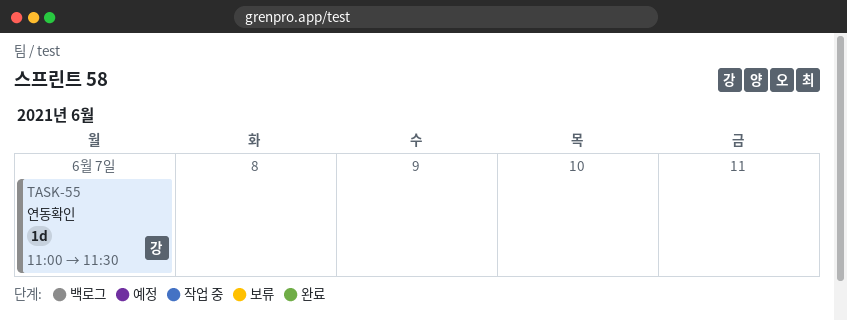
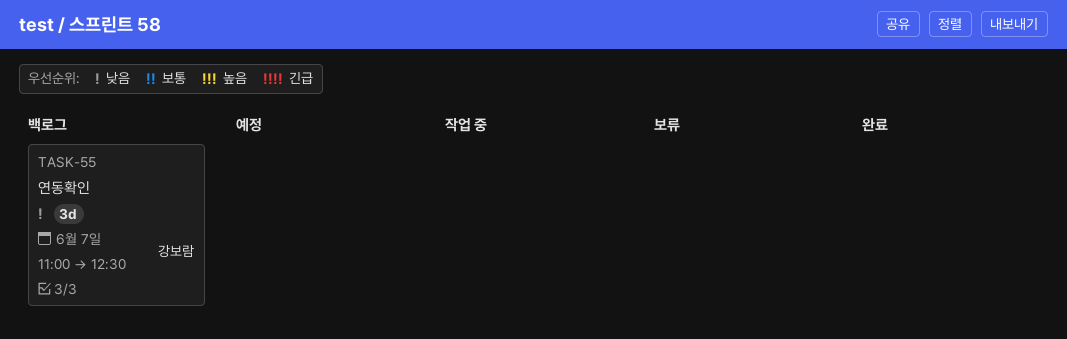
TASK-55, estimate: 1d -> 3d
TASK-55, ends: 11:30 -> 12:30

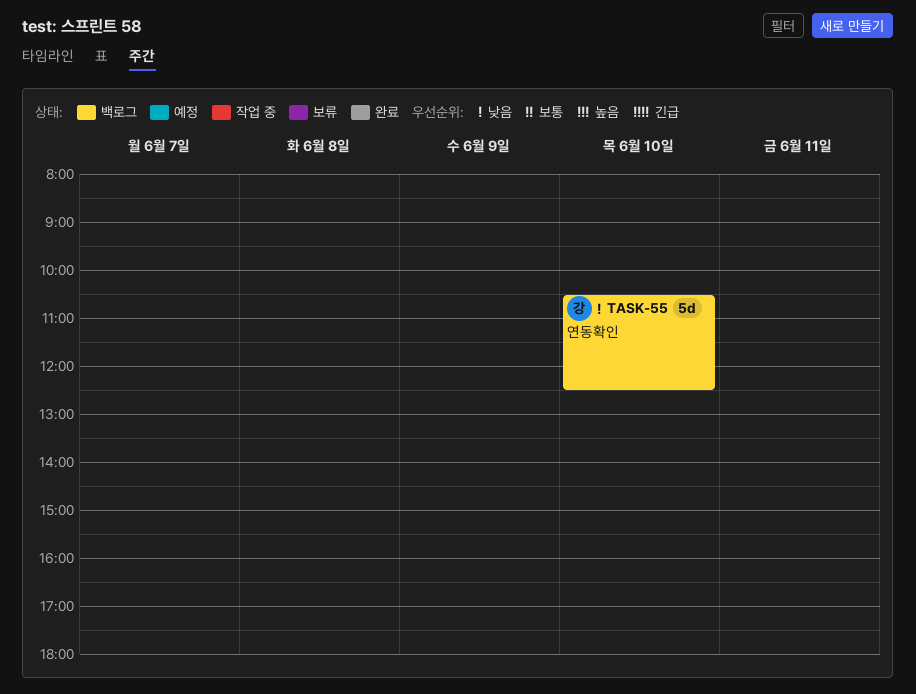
TASK-55, estimate: 3d -> 5d
TASK-55, day: Jun 7 -> Jun 10
TASK-55, begins: 11:00 -> 10:30

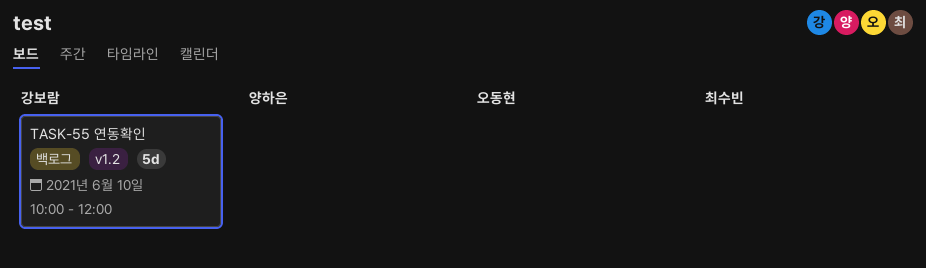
TASK-55, begins: 10:30 -> 10:00
TASK-55, ends: 12:30 -> 12:00

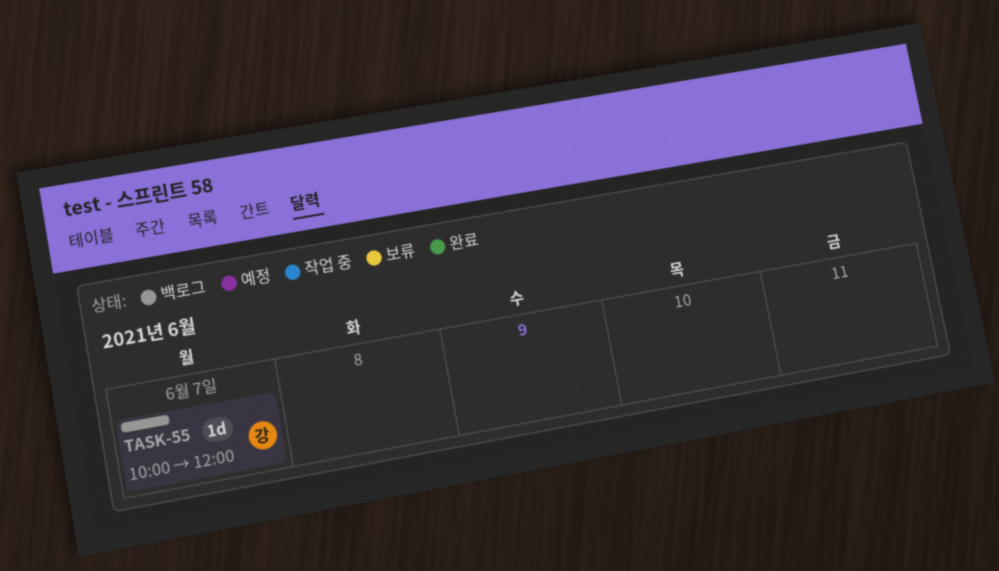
TASK-55, estimate: 5d -> 1d
TASK-55, day: Jun 10 -> Jun 7

